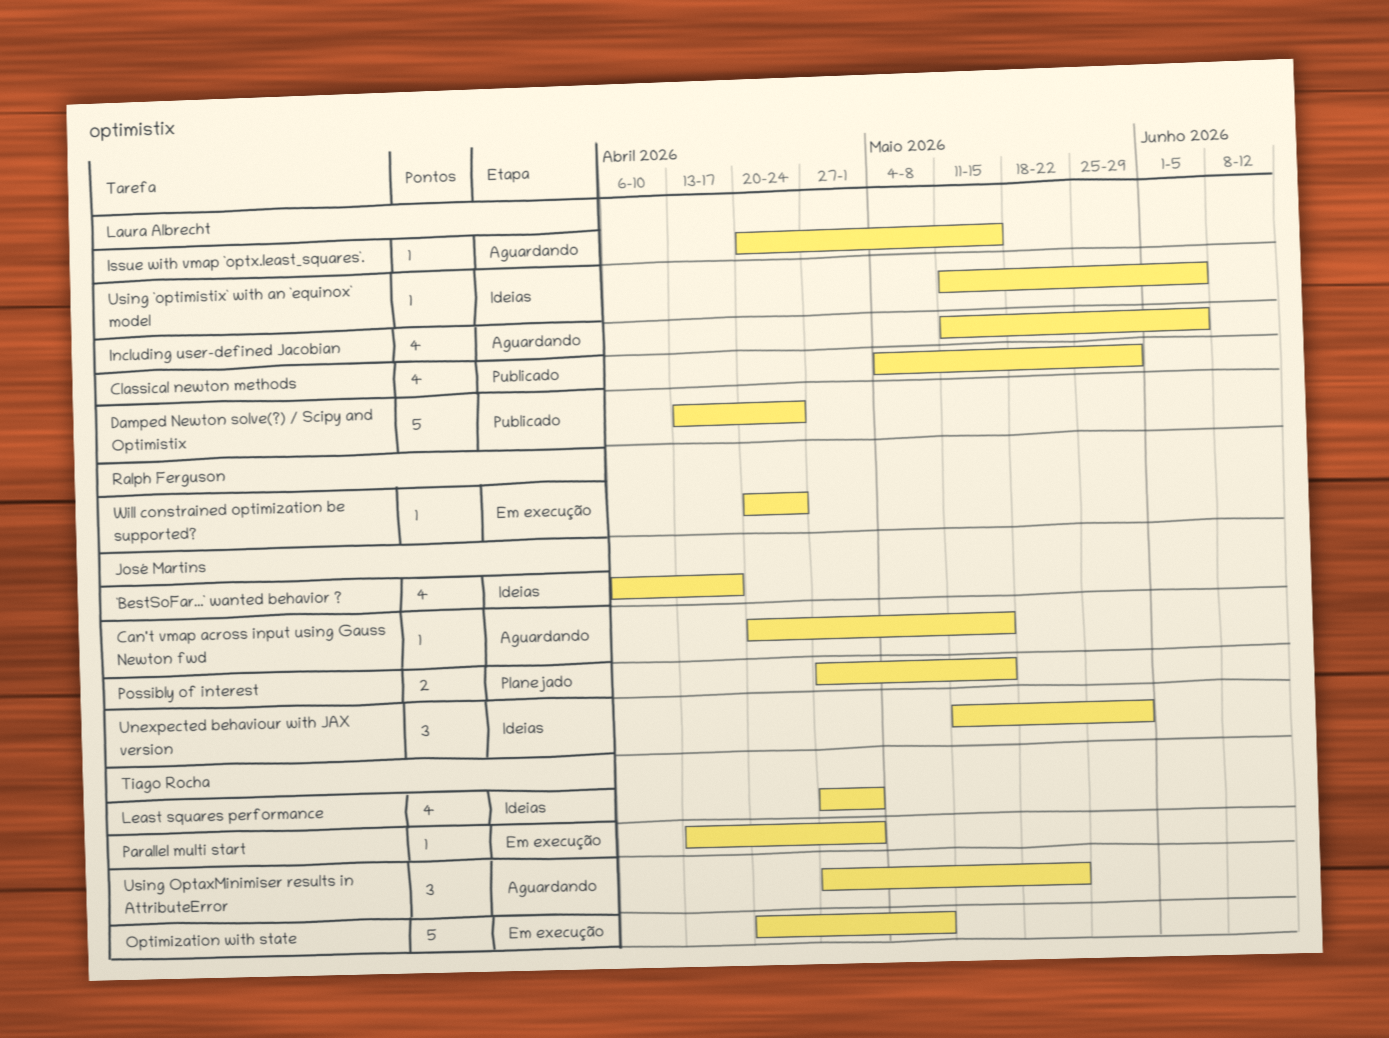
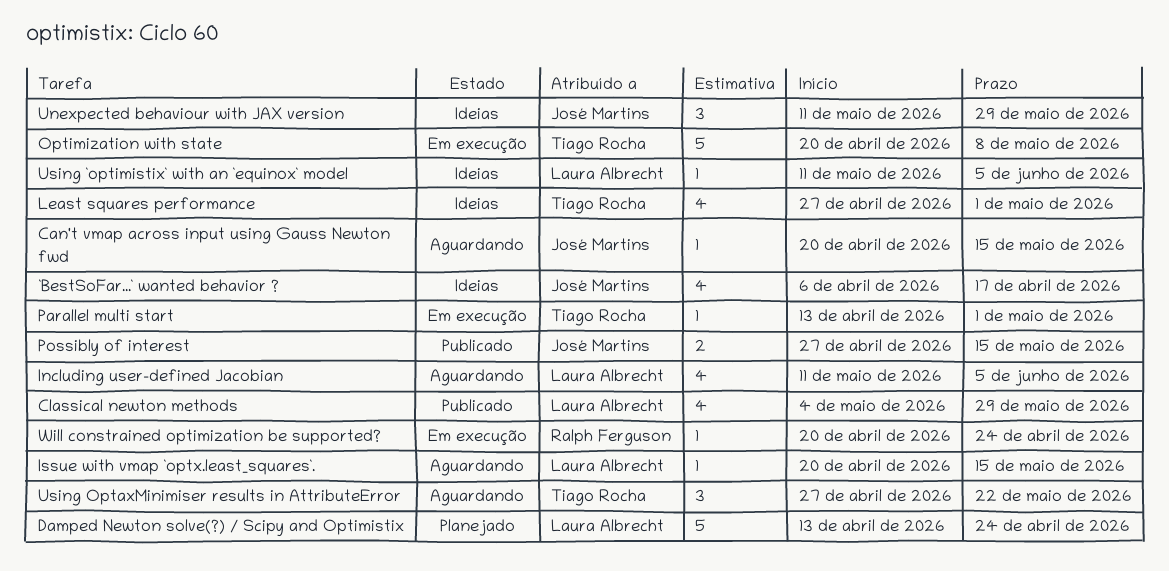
Damped Newton solve(?) / Scipy and Optimistix, status: Publicado -> Planejado
Possibly of interest, status: Planejado -> Publicado

